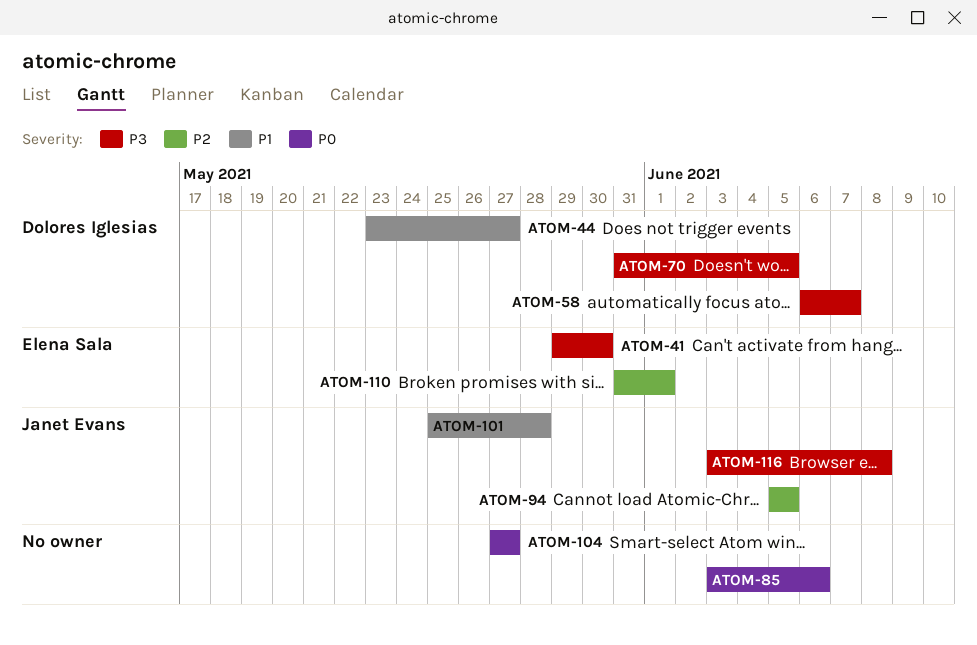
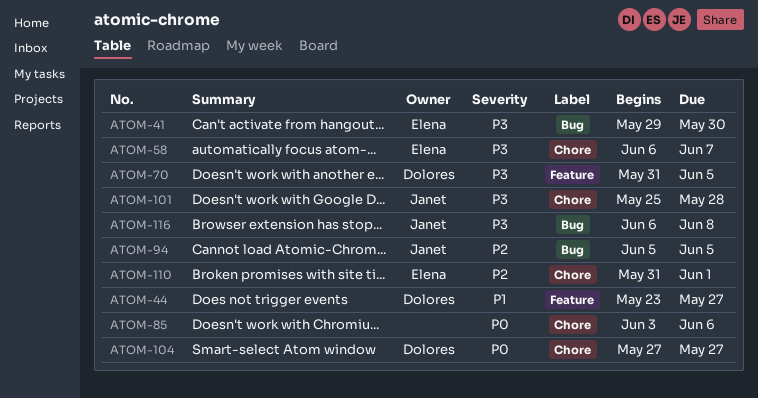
ATOM-58, owner: Dolores Iglesias -> Elena Sala
ATOM-101, priority: P1 -> P3
ATOM-104, owner: none -> Dolores Iglesias
ATOM-116, start: Jun 3 -> Jun 6

